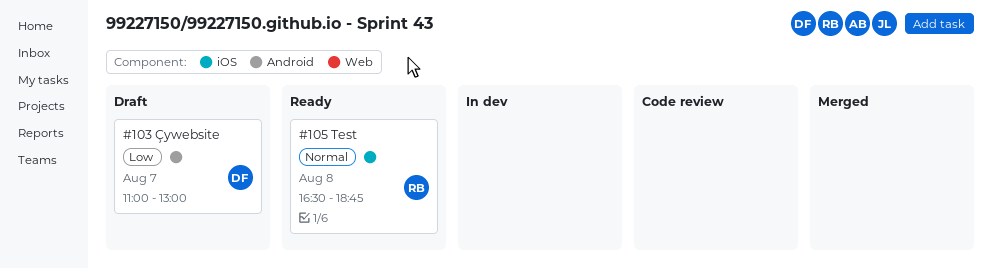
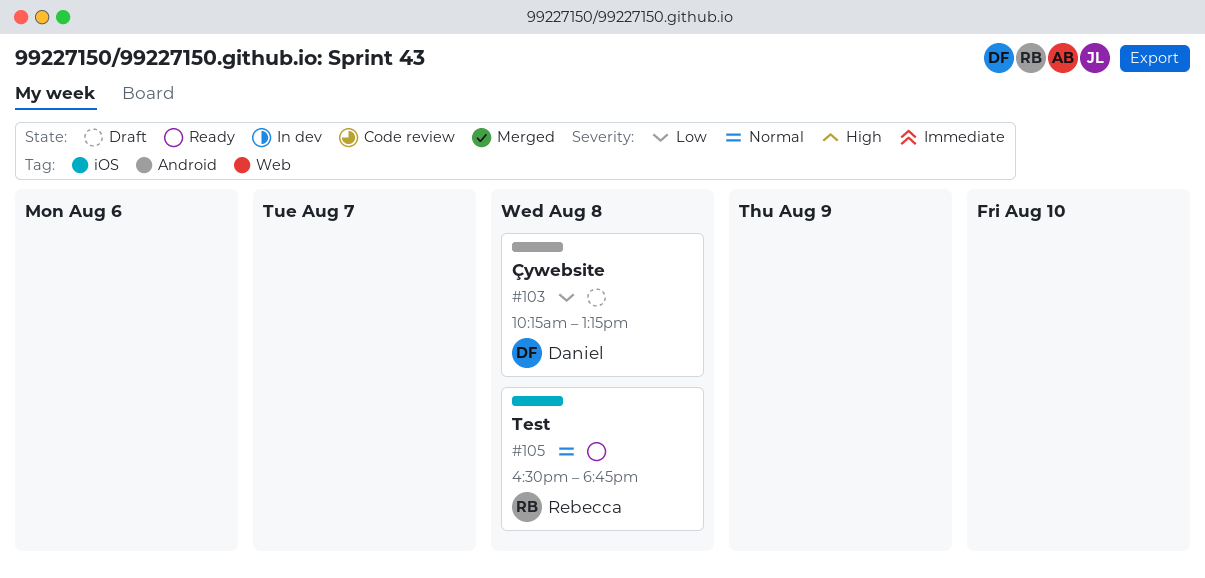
#103, day: Aug 7 -> Aug 8
#103, begins: 11:00 -> 10:15
#103, ends: 13:00 -> 13:15

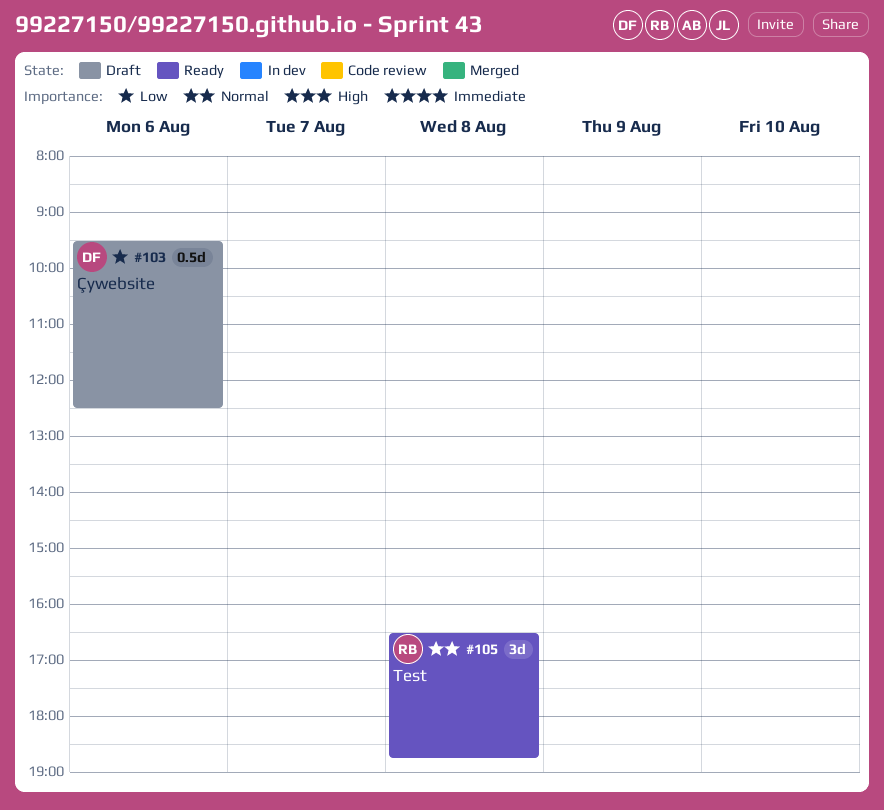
#103, day: Aug 8 -> Aug 6
#103, begins: 10:15 -> 09:30
#103, ends: 13:15 -> 12:30

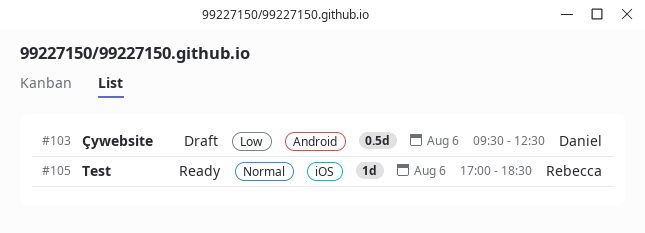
#105, estimate: 3d -> 1d
#105, day: Aug 8 -> Aug 6
#105, begins: 16:30 -> 17:00
#105, ends: 18:45 -> 18:30

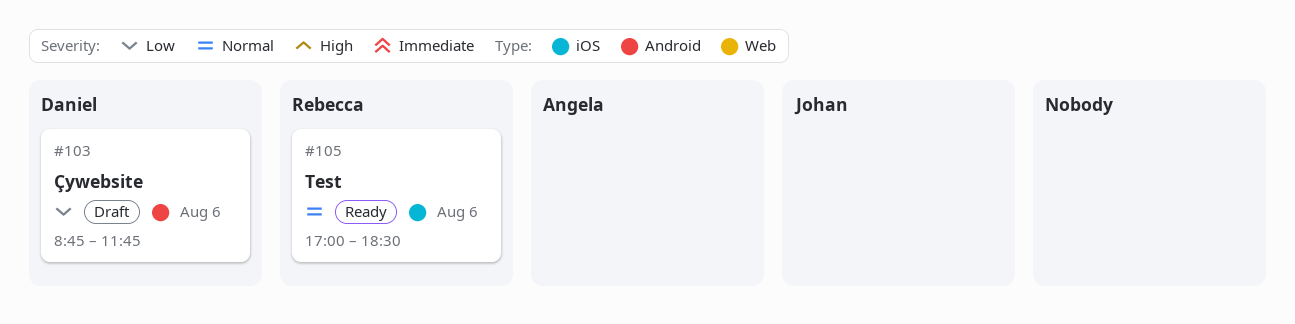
#103, begins: 09:30 -> 08:45
#103, ends: 12:30 -> 11:45

